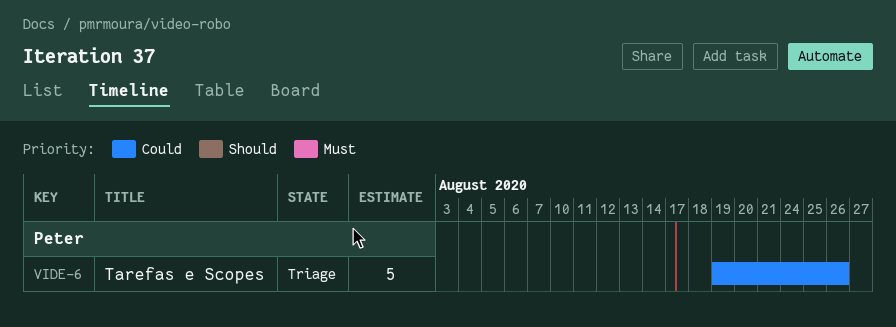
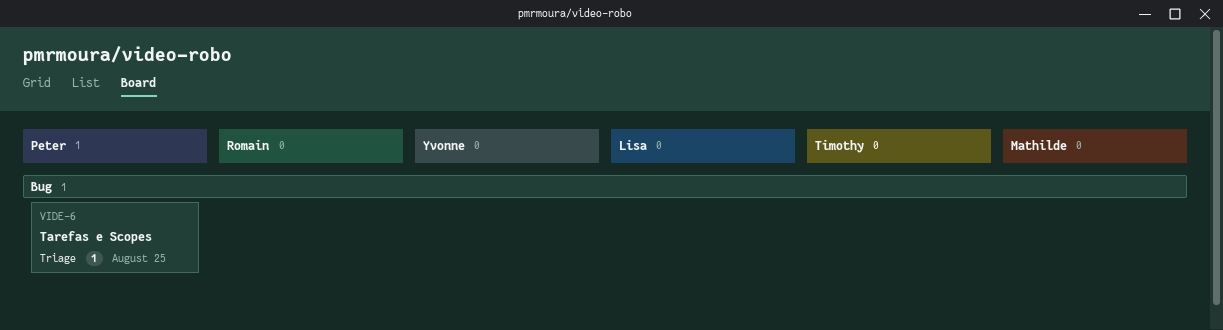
VIDE-6, estimate: 5 -> 1
VIDE-6, due: Aug 26 -> Aug 25

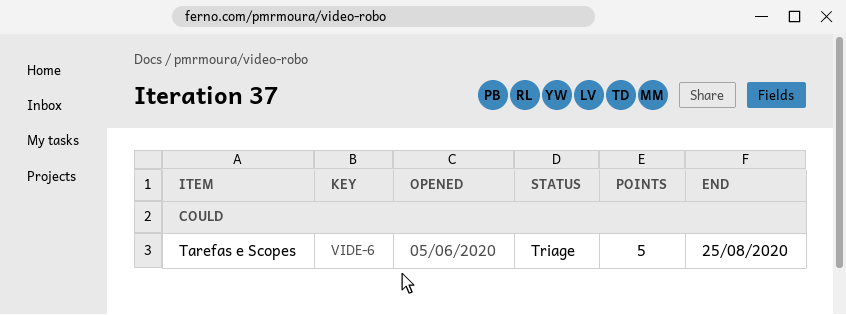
VIDE-6, estimate: 1 -> 5

